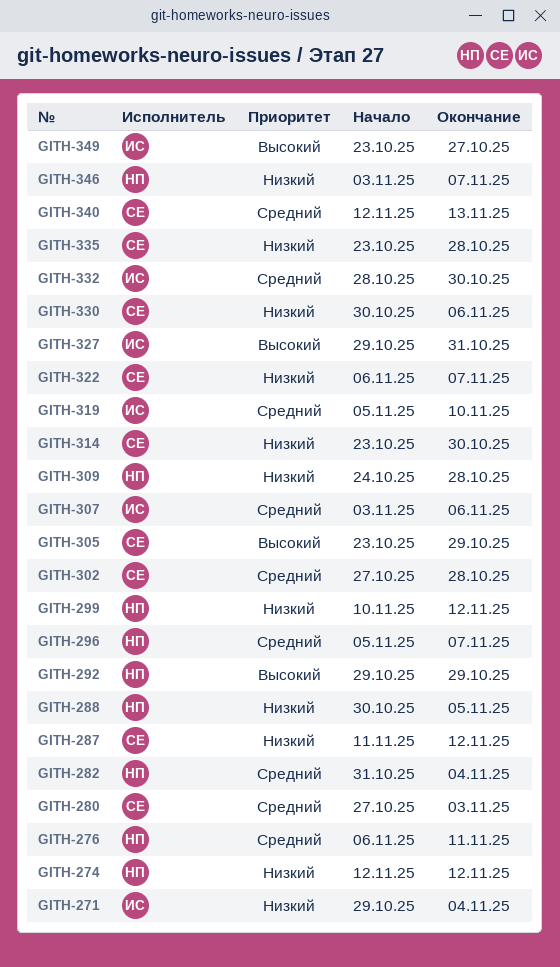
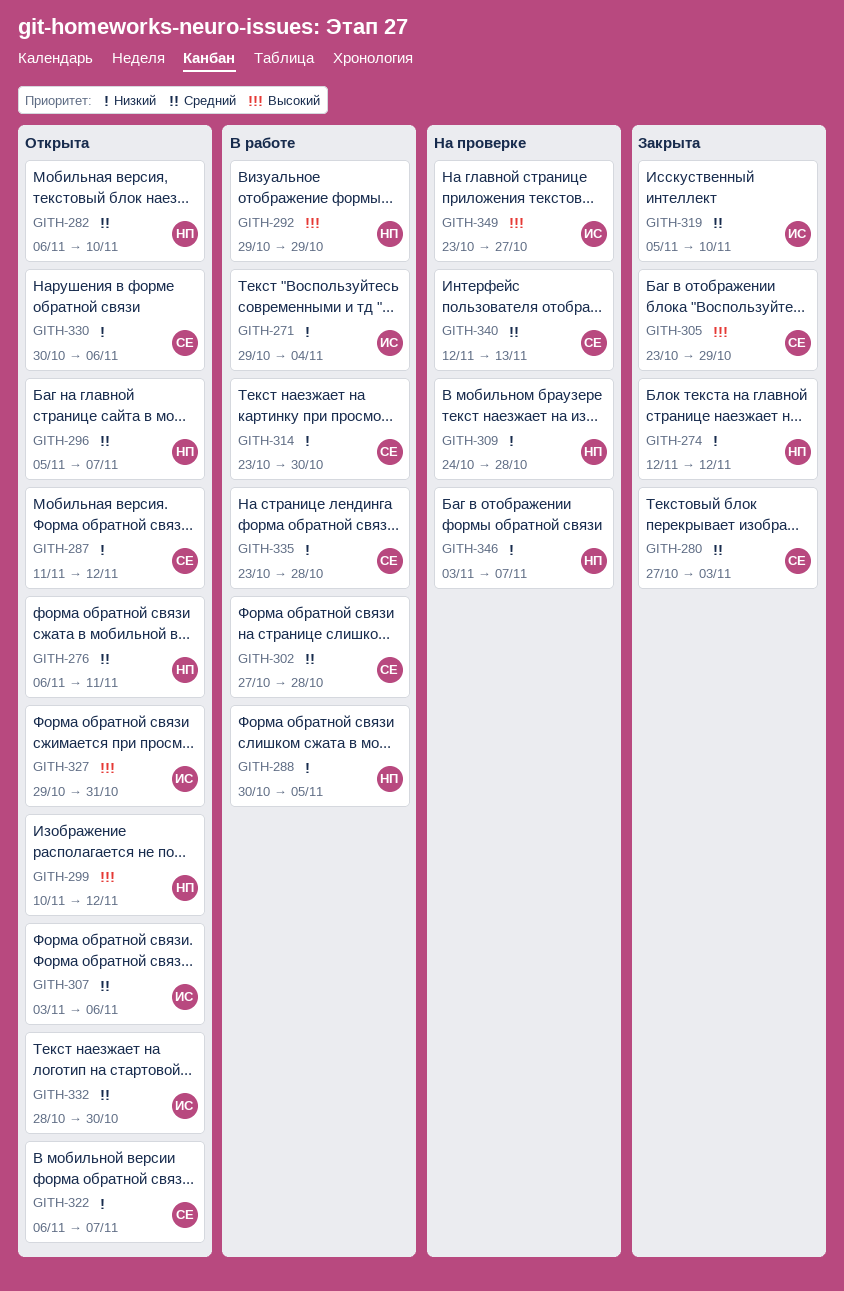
GITH-282, start: Oct 31 -> Nov 6
GITH-282, due: Nov 4 -> Nov 10
GITH-299, priority: Низкий -> Высокий

